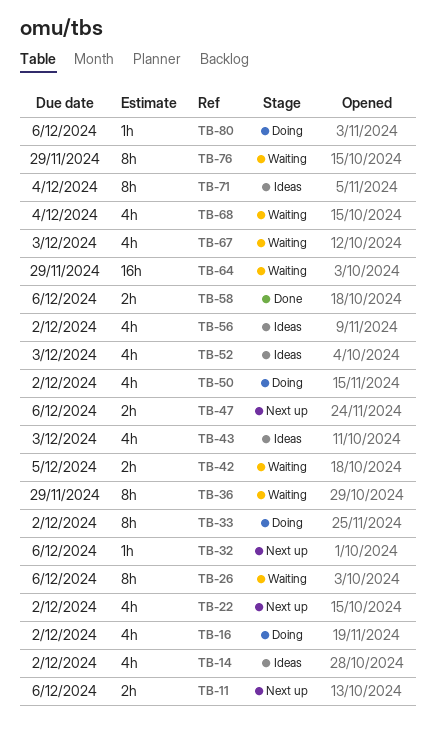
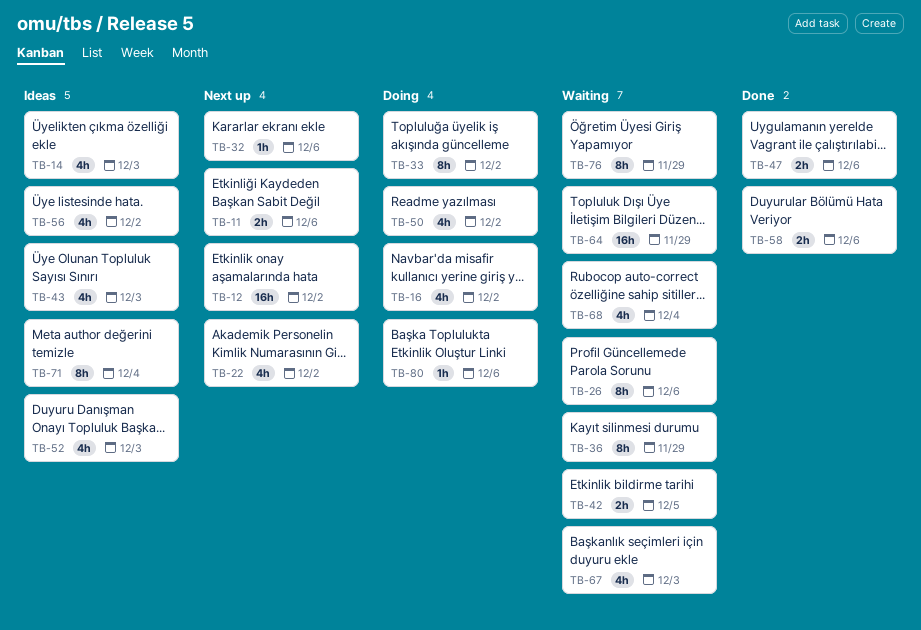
TB-12: none -> present
TB-14, due: Dec 2 -> Dec 3
TB-47, status: Next up -> Done

